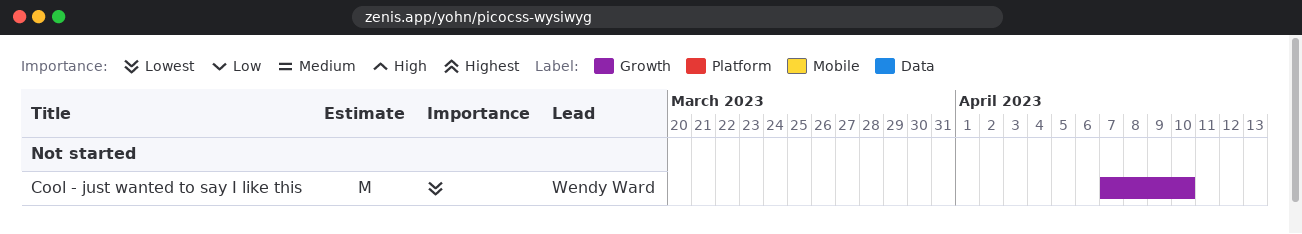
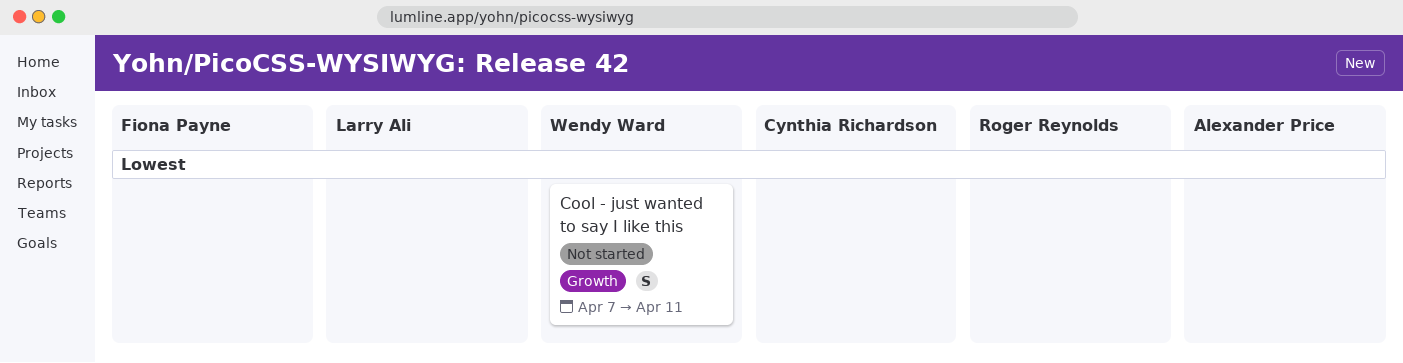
Cool - just wanted to say I like this, estimate: M -> S
Cool - just wanted to say I like this, due: Apr 10 -> Apr 11

